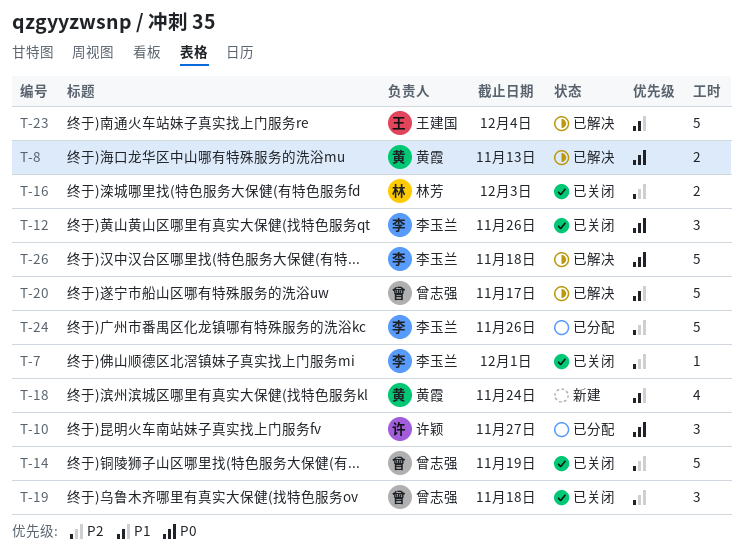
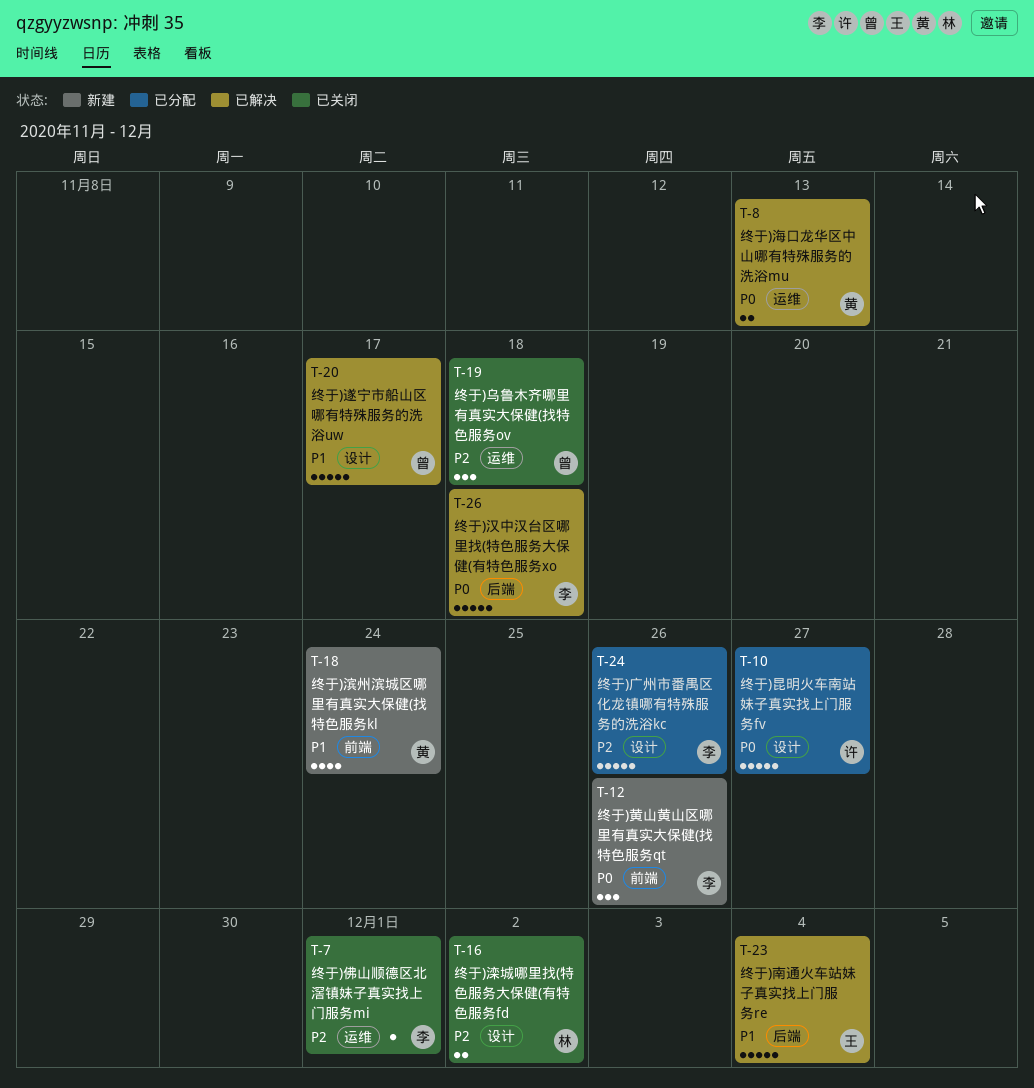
T-10, estimate: 3 -> 5
T-12, status: 已关闭 -> 新建
T-14: present -> none
T-16, due: Dec 3 -> Dec 2

